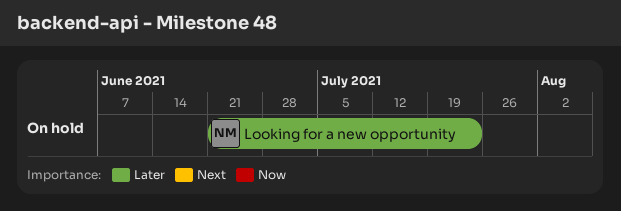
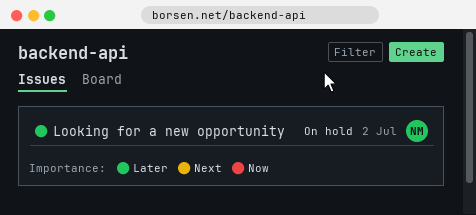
Looking for a new opportunity, due: Jul 23 -> Jul 2

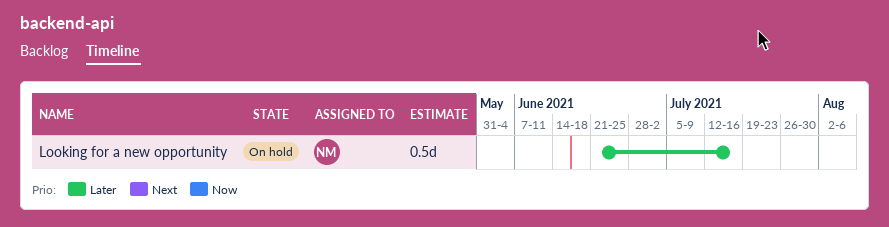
Looking for a new opportunity, due: Jul 2 -> Jul 16

